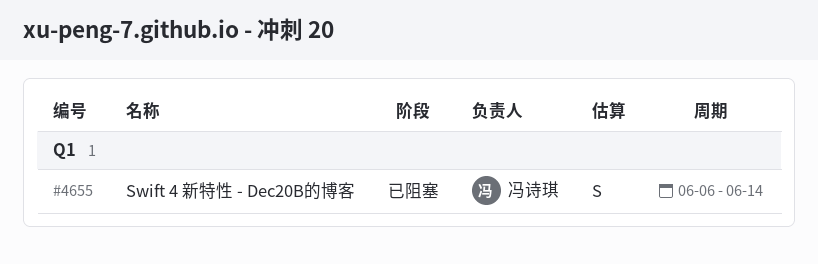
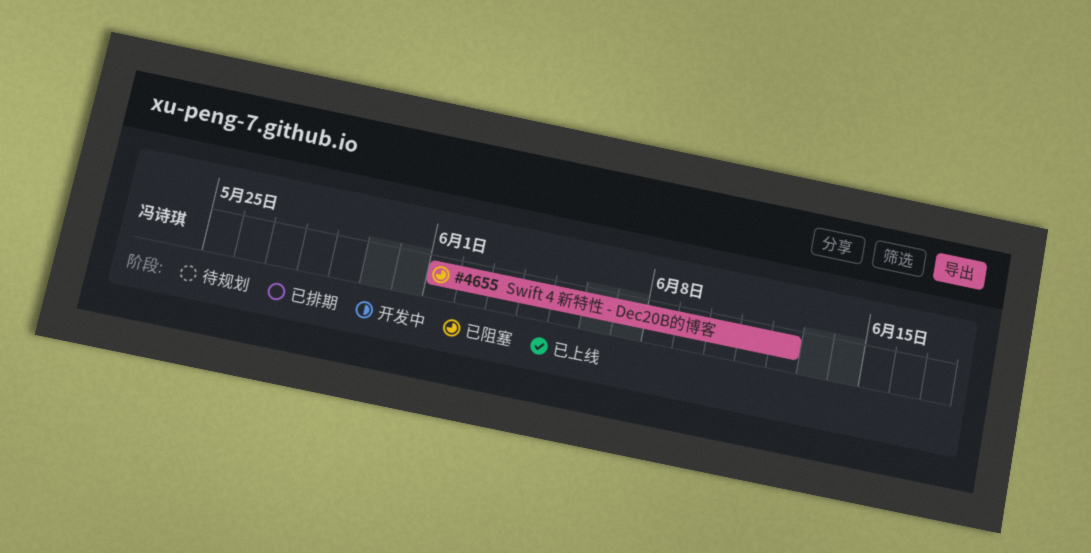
#4655, start: Jun 6 -> Jun 1
#4655, due: Jun 14 -> Jun 12

